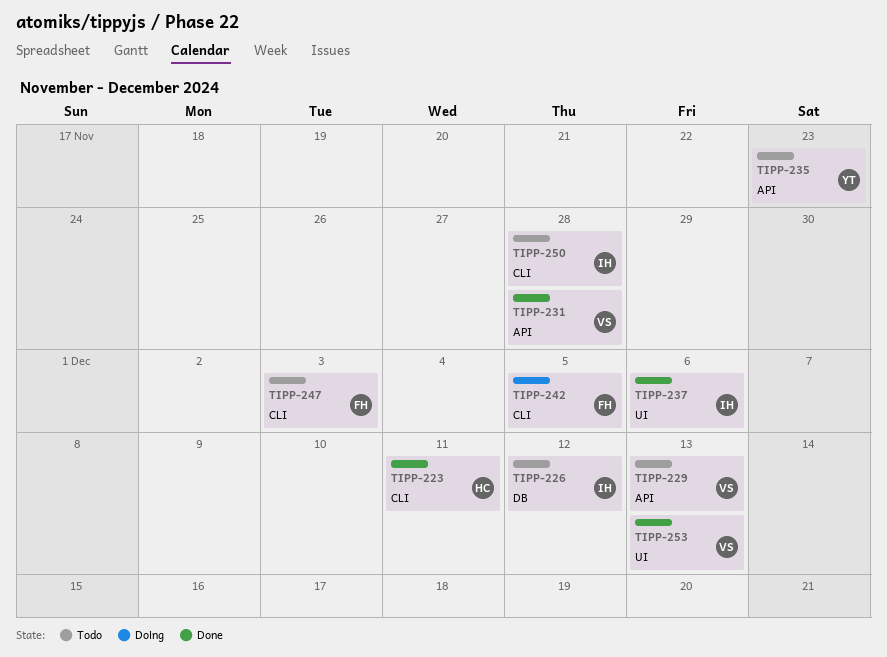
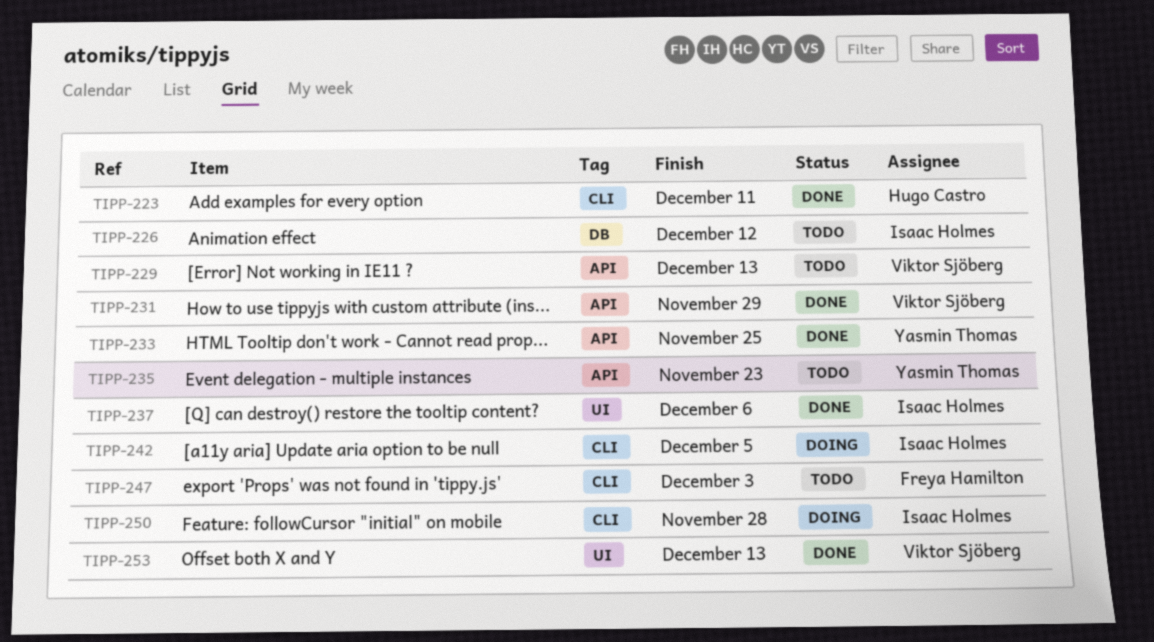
TIPP-231, due: Nov 28 -> Nov 29
TIPP-233: none -> present
TIPP-242, owner: Freya Hamilton -> Isaac Holmes
TIPP-250, status: Todo -> Doing

